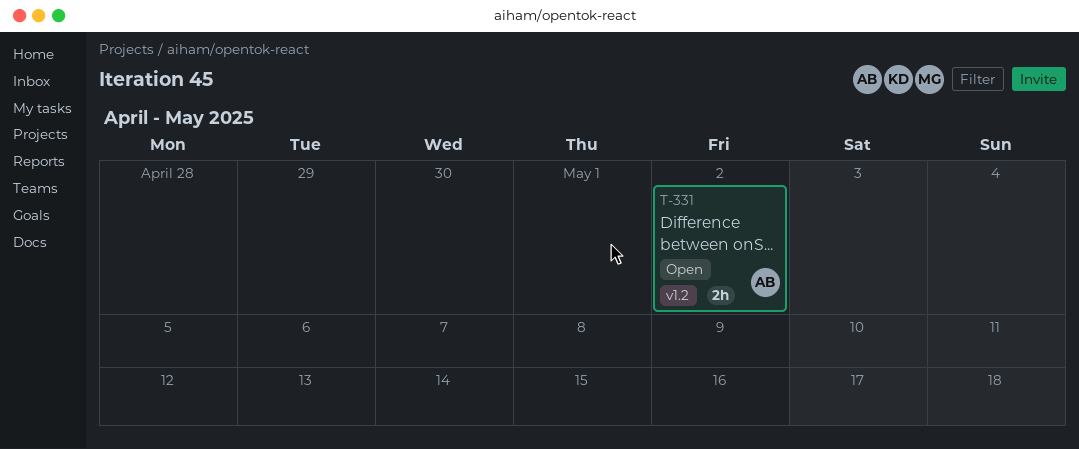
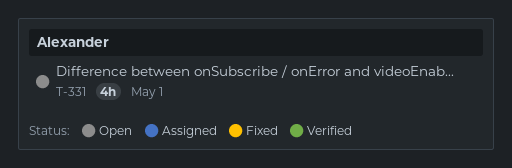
T-331, estimate: 2h -> 4h
T-331, due: May 2 -> May 1

